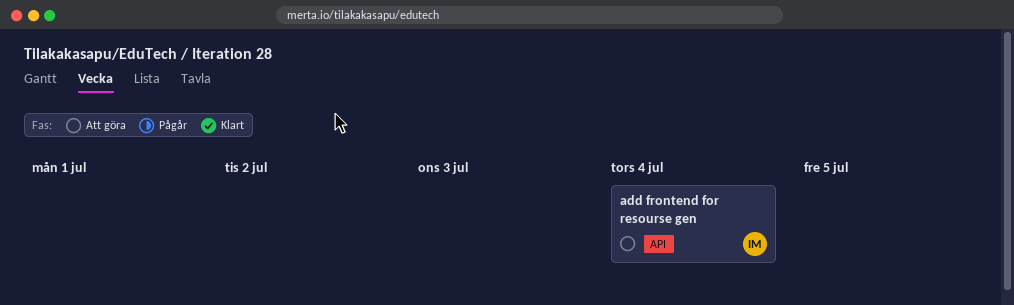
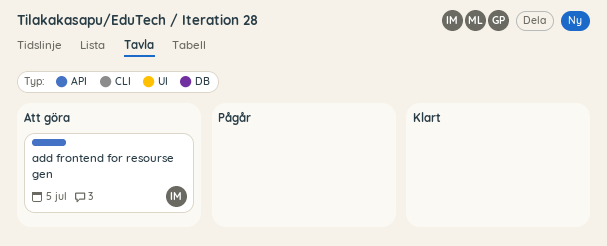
add frontend for resourse gen, due: Jul 4 -> Jul 5

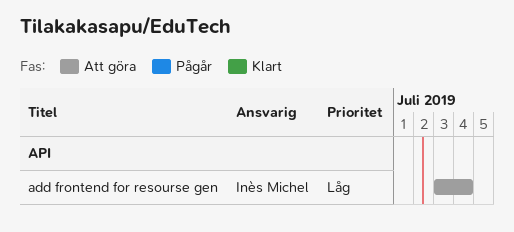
add frontend for resourse gen, due: Jul 5 -> Jul 4

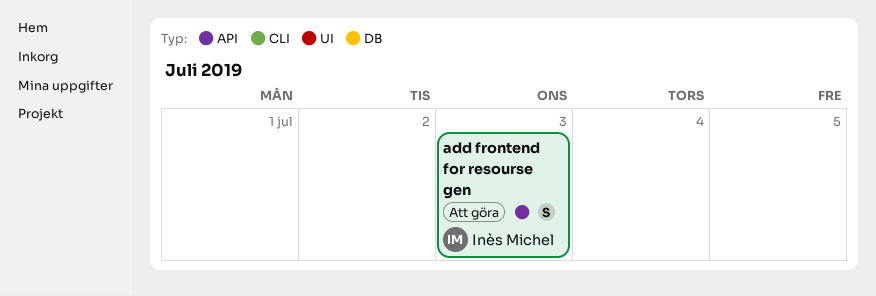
add frontend for resourse gen, due: Jul 4 -> Jul 3

